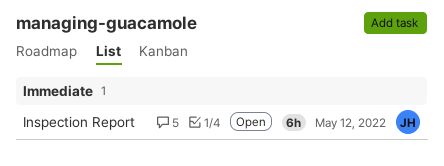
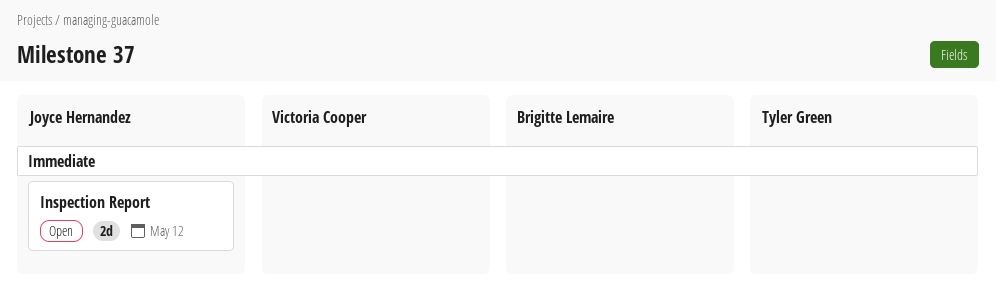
Inspection Report, estimate: 6h -> 2d

